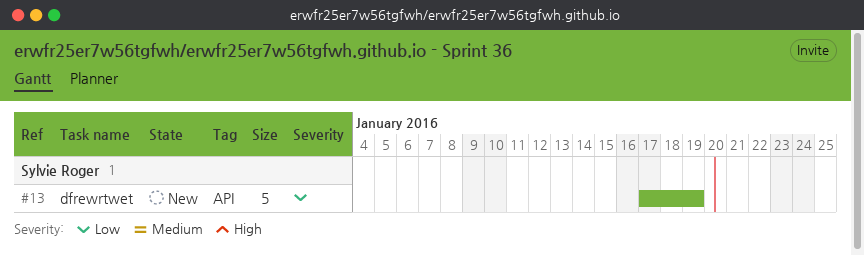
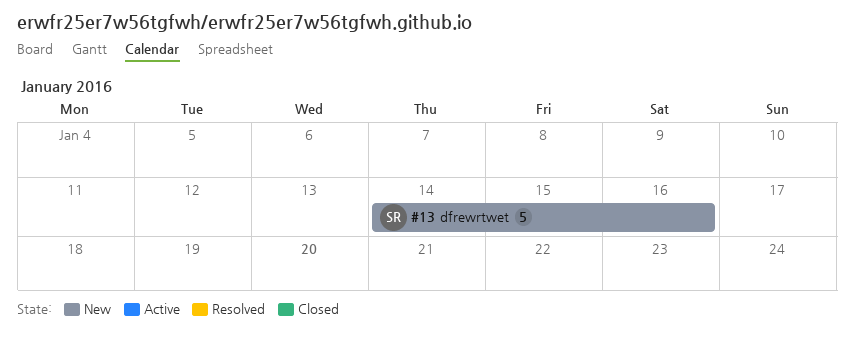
#13, start: Jan 17 -> Jan 14
#13, due: Jan 19 -> Jan 16

